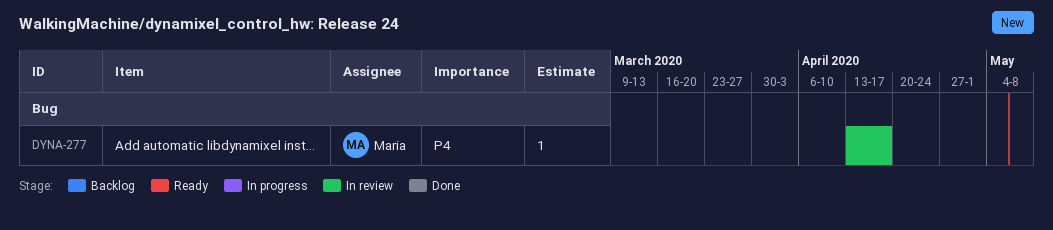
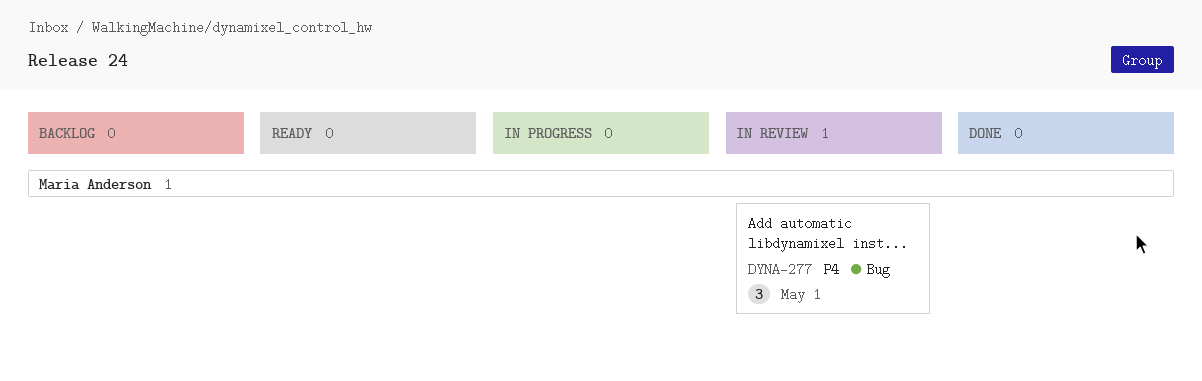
DYNA-277, estimate: 1 -> 3
DYNA-277, due: Apr 17 -> May 1

